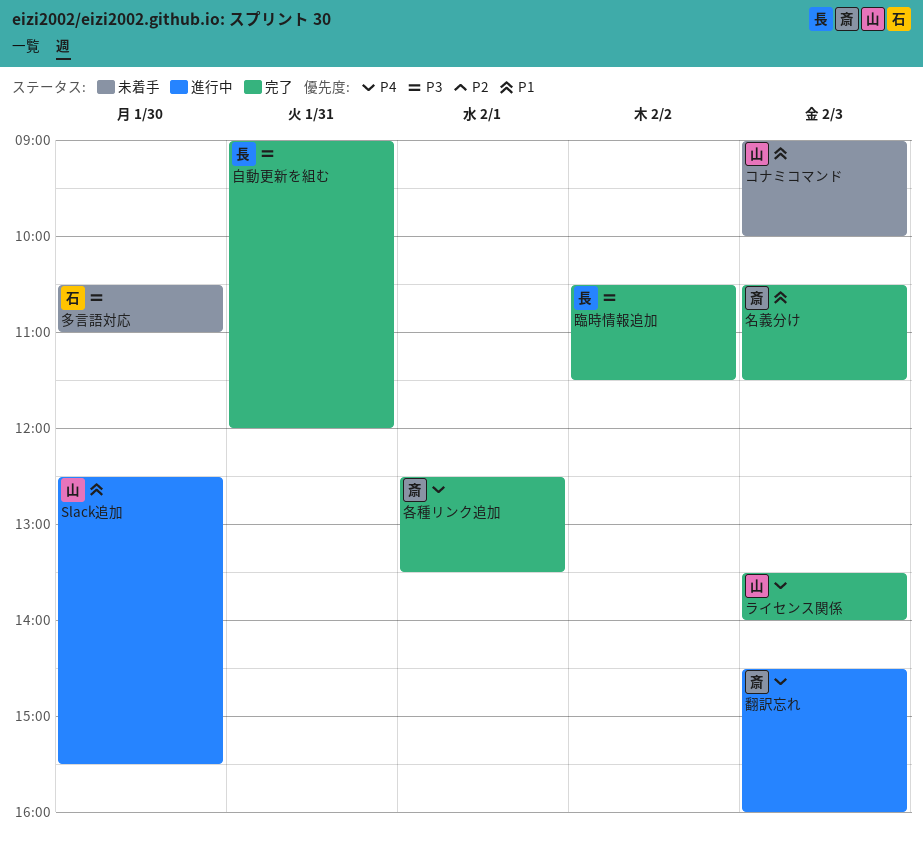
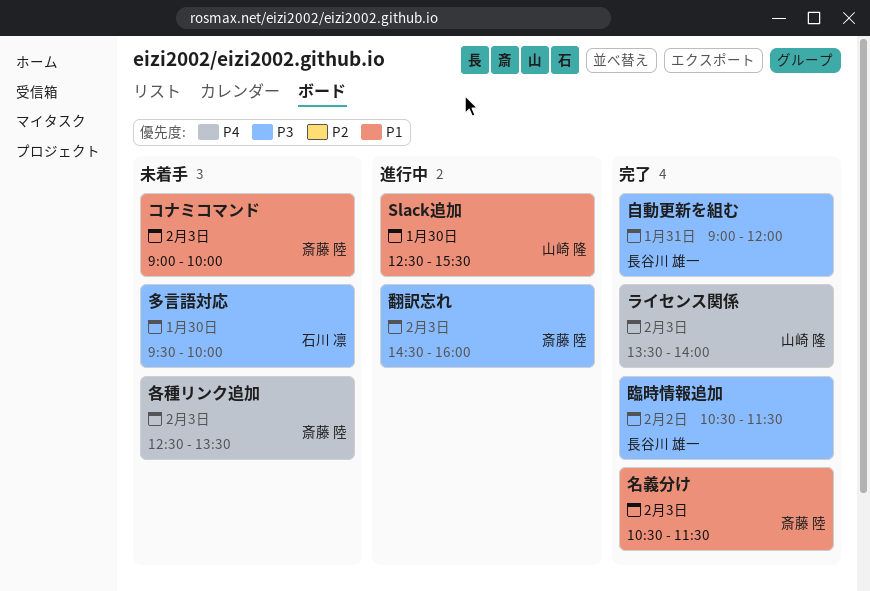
コナミコマンド, owner: 山崎 隆 -> 斎藤 陸
各種リンク追加, status: 完了 -> 未着手
各種リンク追加, day: Feb 1 -> Feb 3
多言語対応, begins: 10:30 -> 09:30
多言語対応, ends: 11:00 -> 10:00
翻訳忘れ, priority: P4 -> P3

